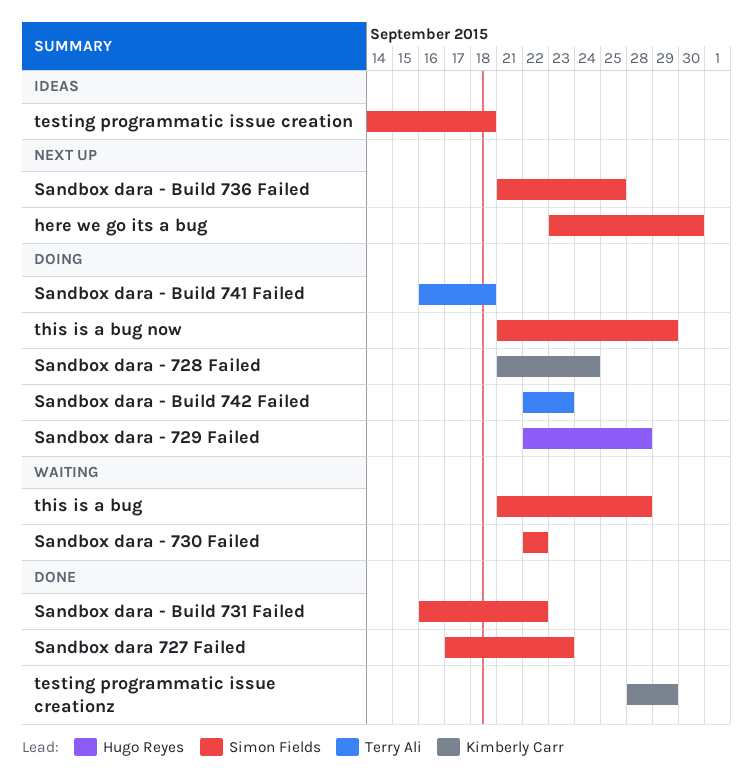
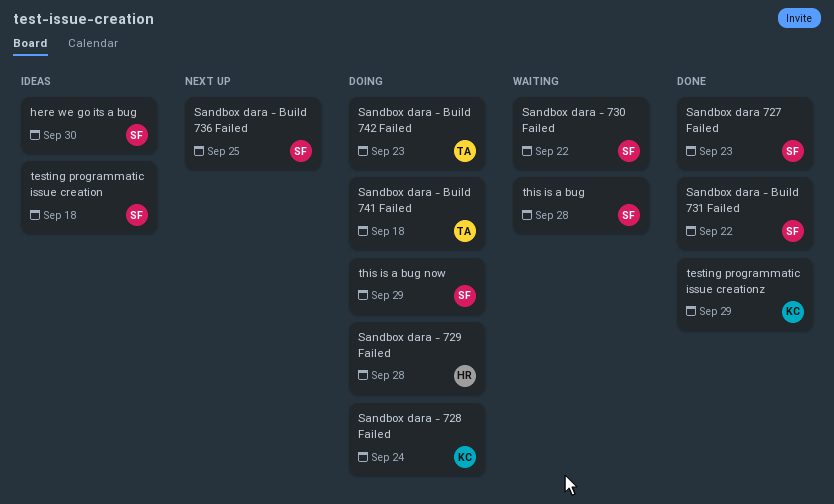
here we go its a bug, status: Next up -> Ideas

